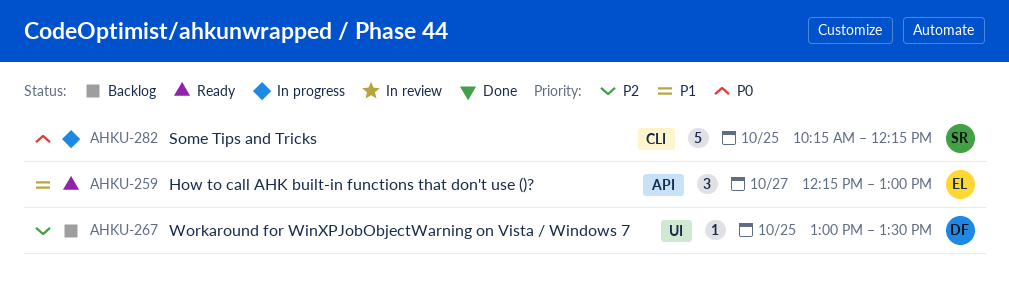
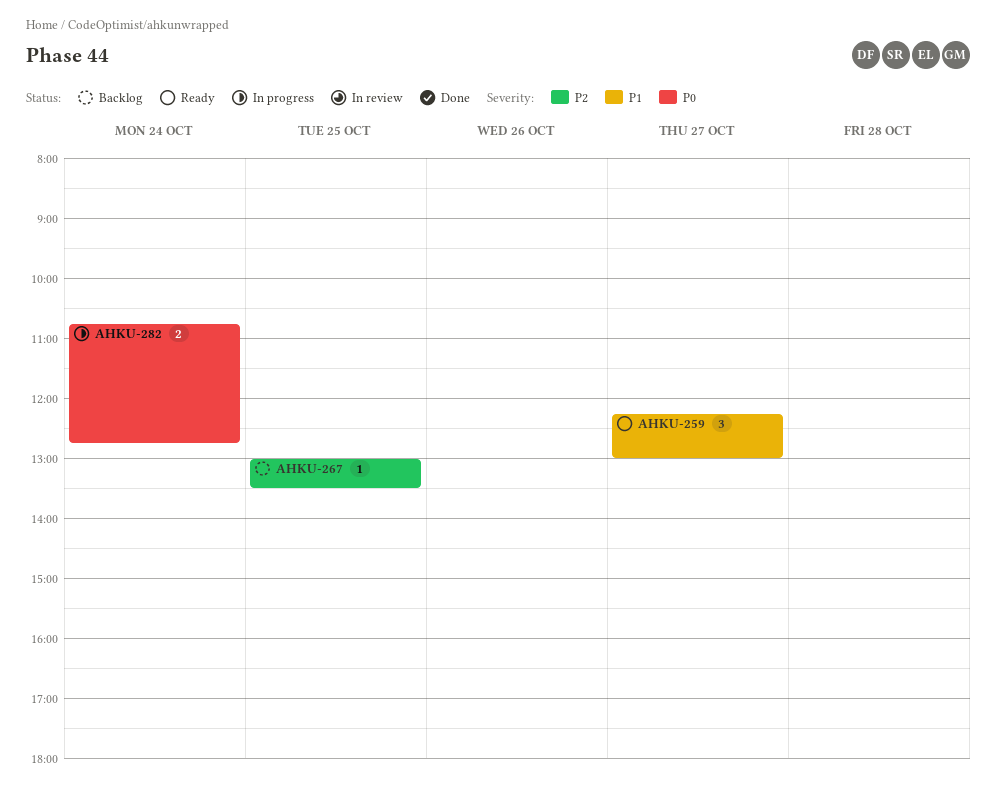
AHKU-282, estimate: 5 -> 2
AHKU-282, day: Oct 25 -> Oct 24
AHKU-282, begins: 10:15 -> 10:45
AHKU-282, ends: 12:15 -> 12:45

